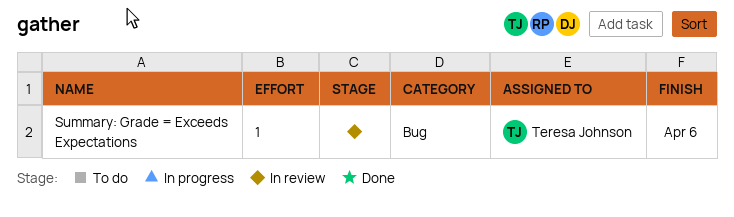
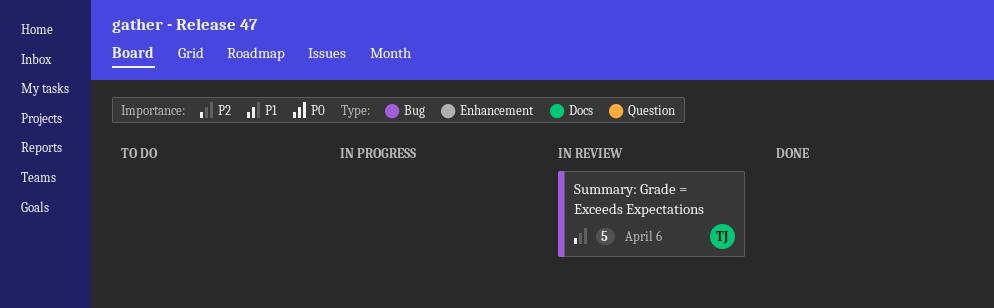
Summary: Grade = Exceeds Expectations, estimate: 1 -> 5

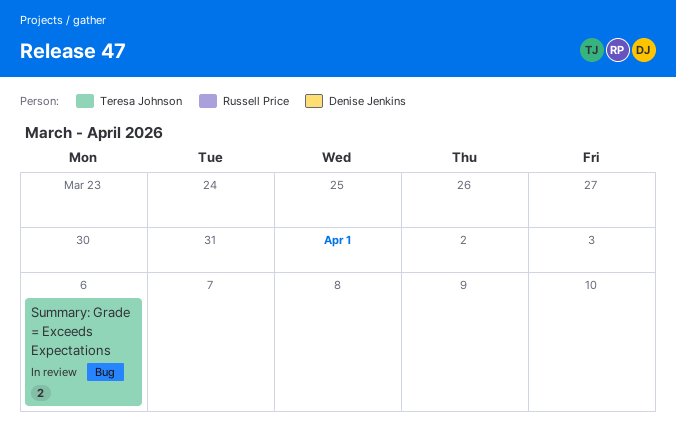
Summary: Grade = Exceeds Expectations, estimate: 5 -> 2

